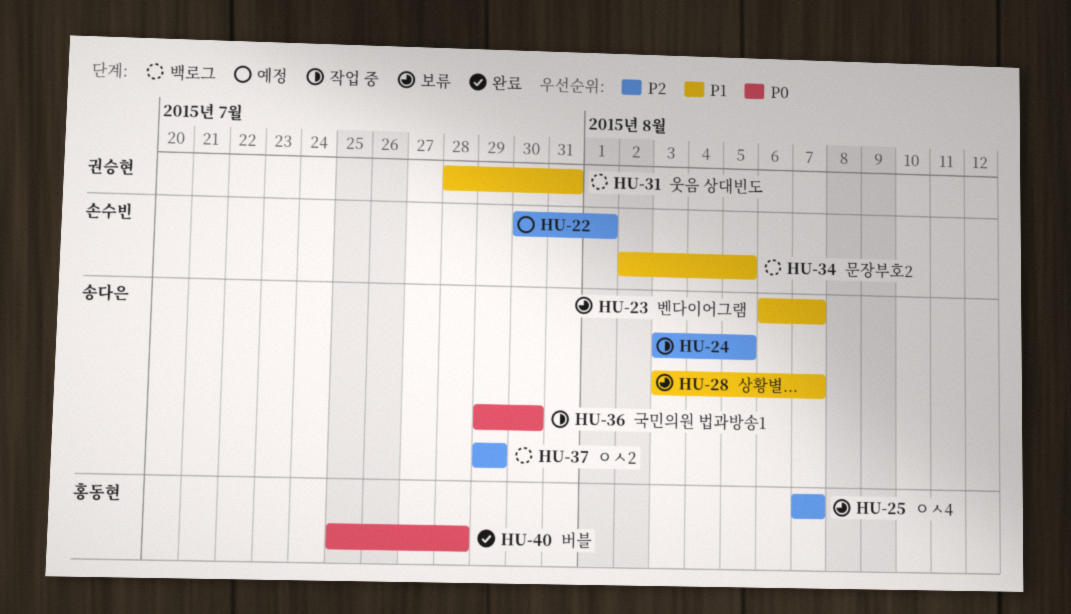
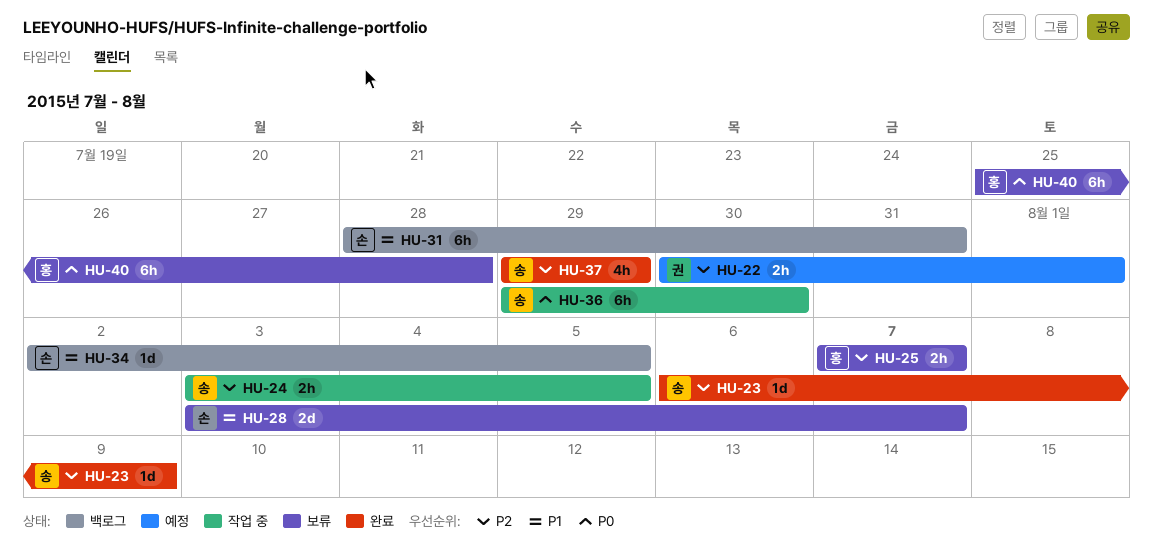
HU-22, owner: 손수빈 -> 권승현
HU-23, status: 보류 -> 완료
HU-23, priority: P1 -> P2
HU-23, due: Aug 7 -> Aug 9
HU-28, owner: 송다은 -> 손수빈
HU-31, owner: 권승현 -> 손수빈
HU-37, status: 백로그 -> 완료
HU-40, status: 완료 -> 보류

